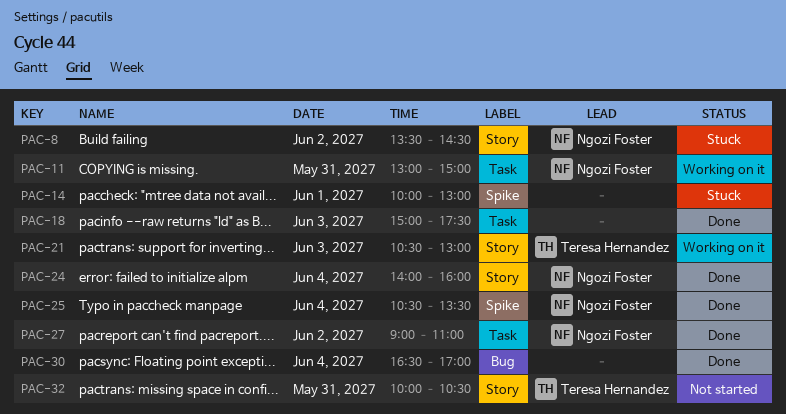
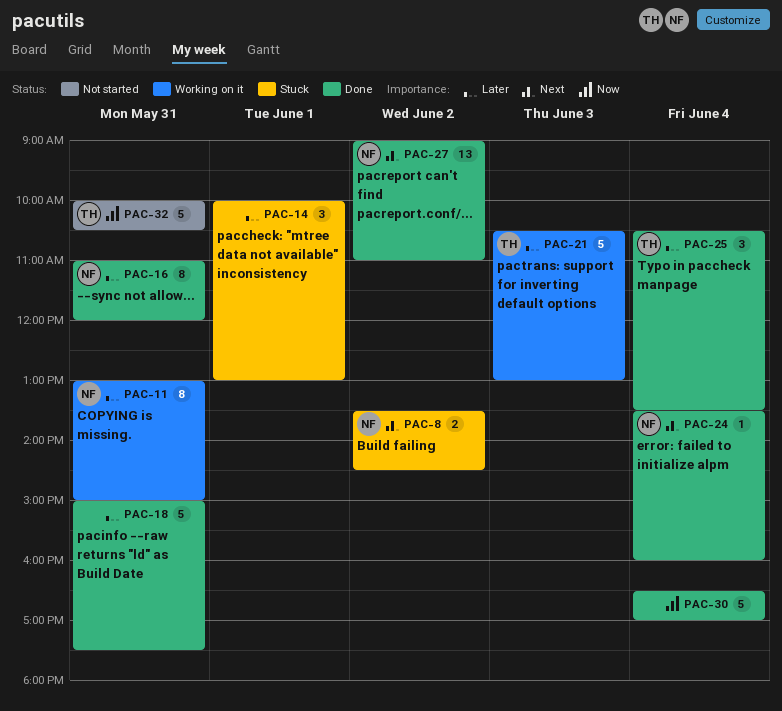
PAC-16: none -> present
PAC-18, day: Jun 3 -> May 31
PAC-24, begins: 14:00 -> 13:30
PAC-25, owner: Ngozi Foster -> Teresa Hernandez

